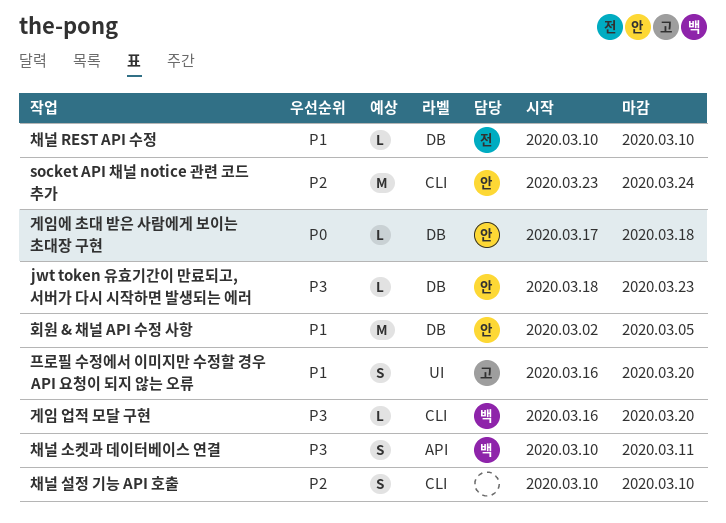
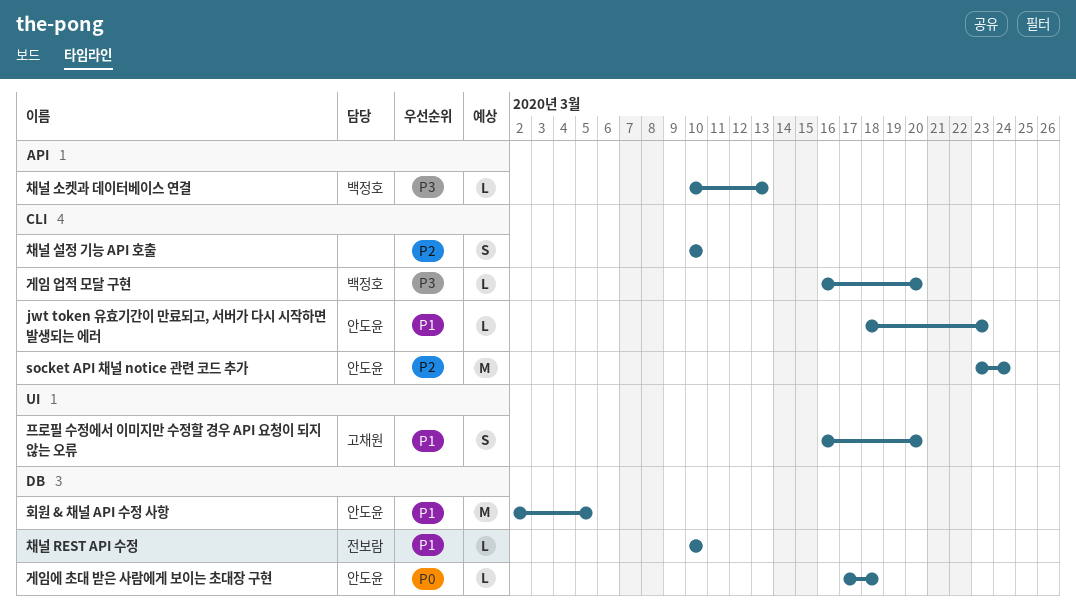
jwt token 유효기간이 만료되고, 서버가 다시 시작하면 발생되는 에러, priority: P3 -> P1
jwt token 유효기간이 만료되고, 서버가 다시 시작하면 발생되는 에러, label: DB -> CLI
채널 소켓과 데이터베이스 연결, estimate: S -> L
채널 소켓과 데이터베이스 연결, due: Mar 11 -> Mar 13

